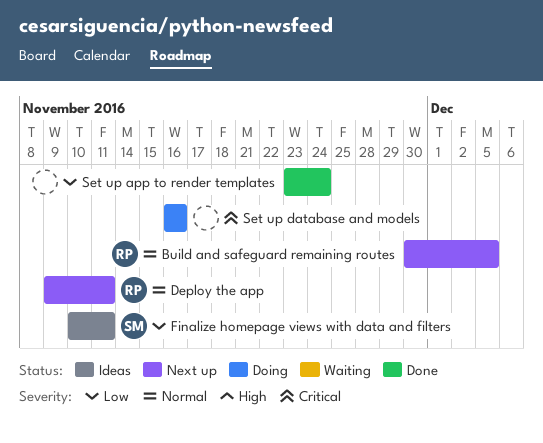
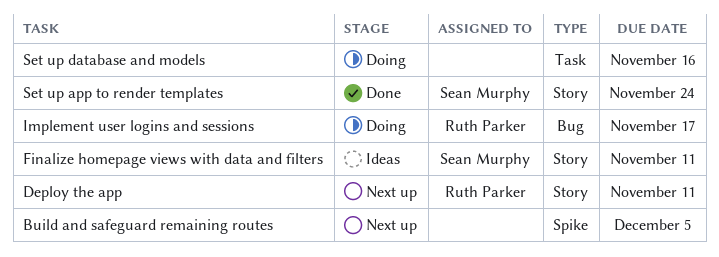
Build and safeguard remaining routes, owner: Ruth Parker -> none
Implement user logins and sessions: none -> present
Set up app to render templates, owner: none -> Sean Murphy

